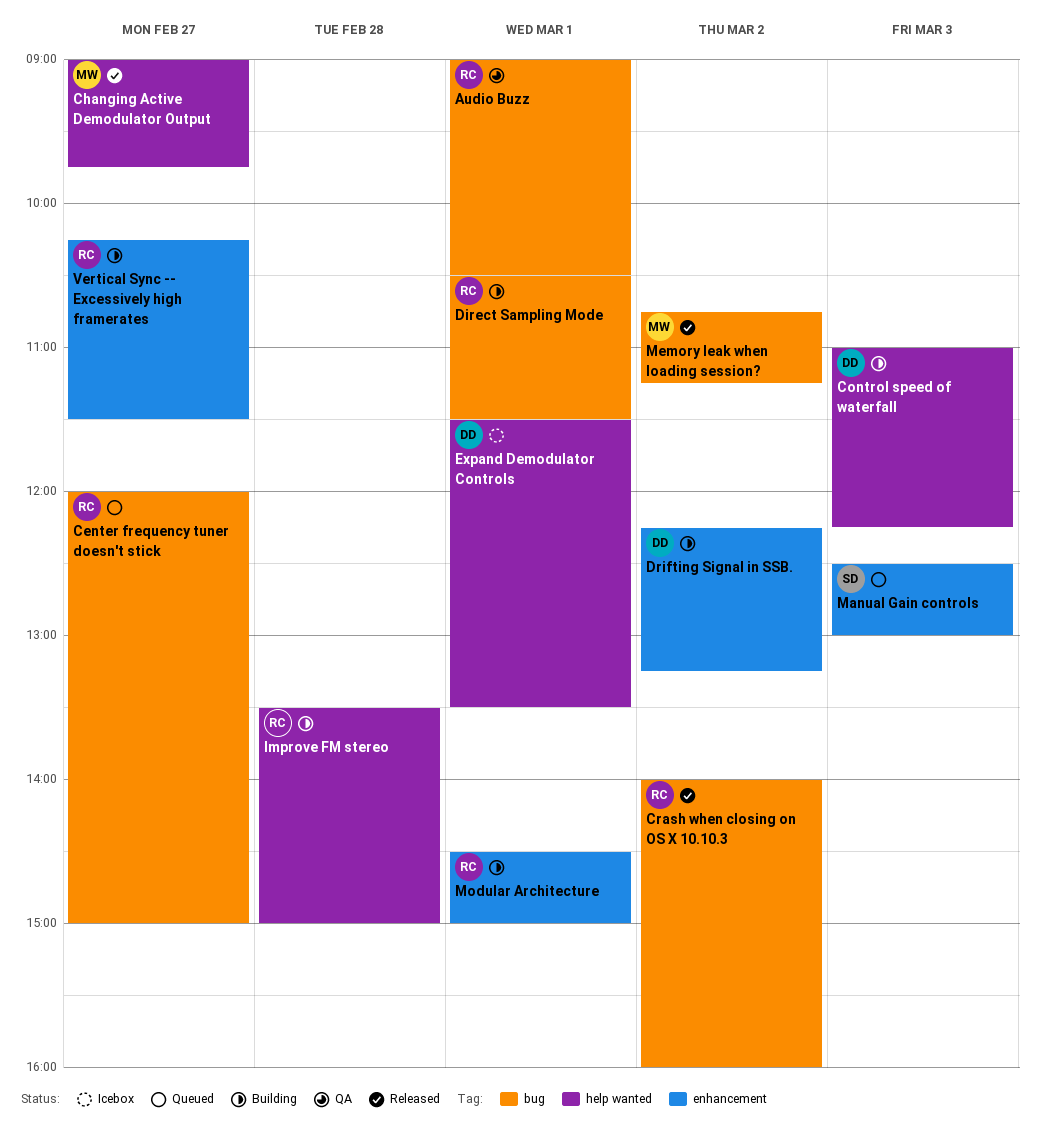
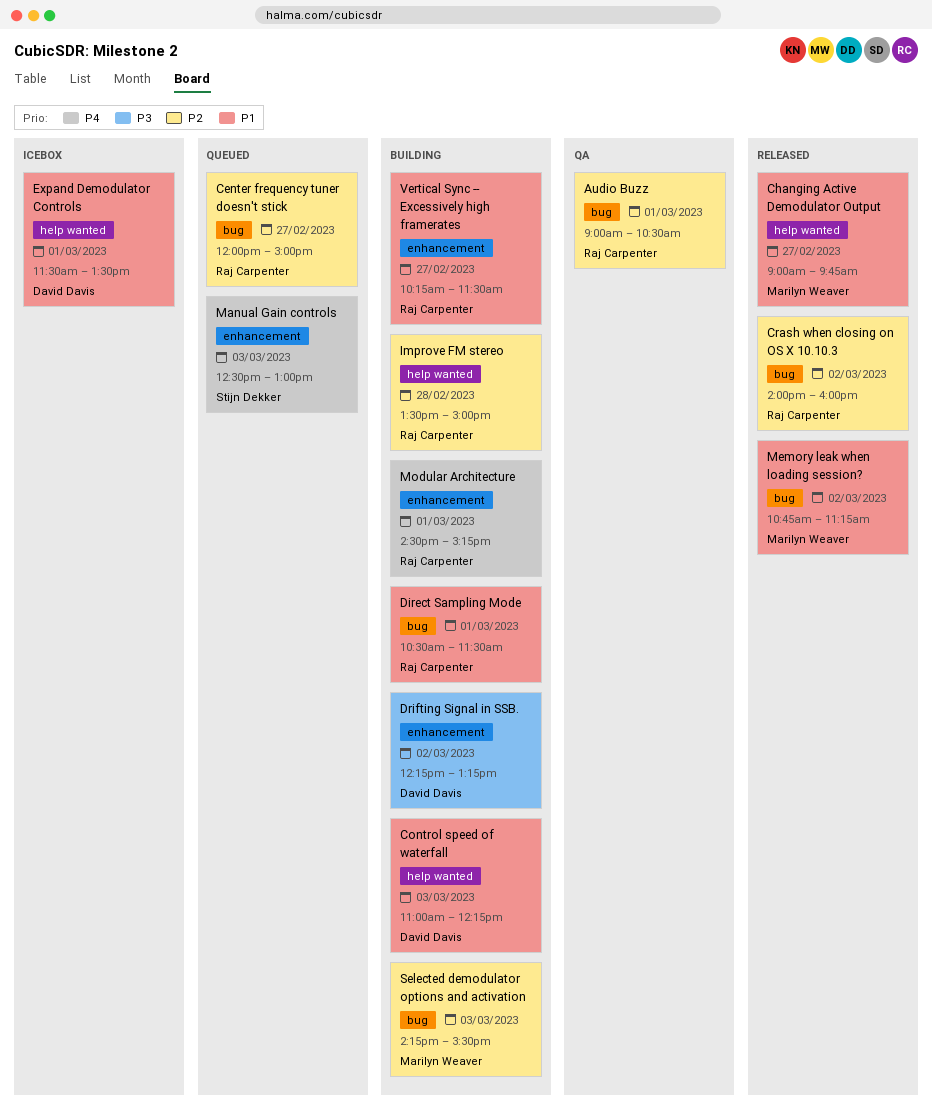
Modular Architecture, ends: 15:00 -> 15:15
Selected demodulator options and activation: none -> present

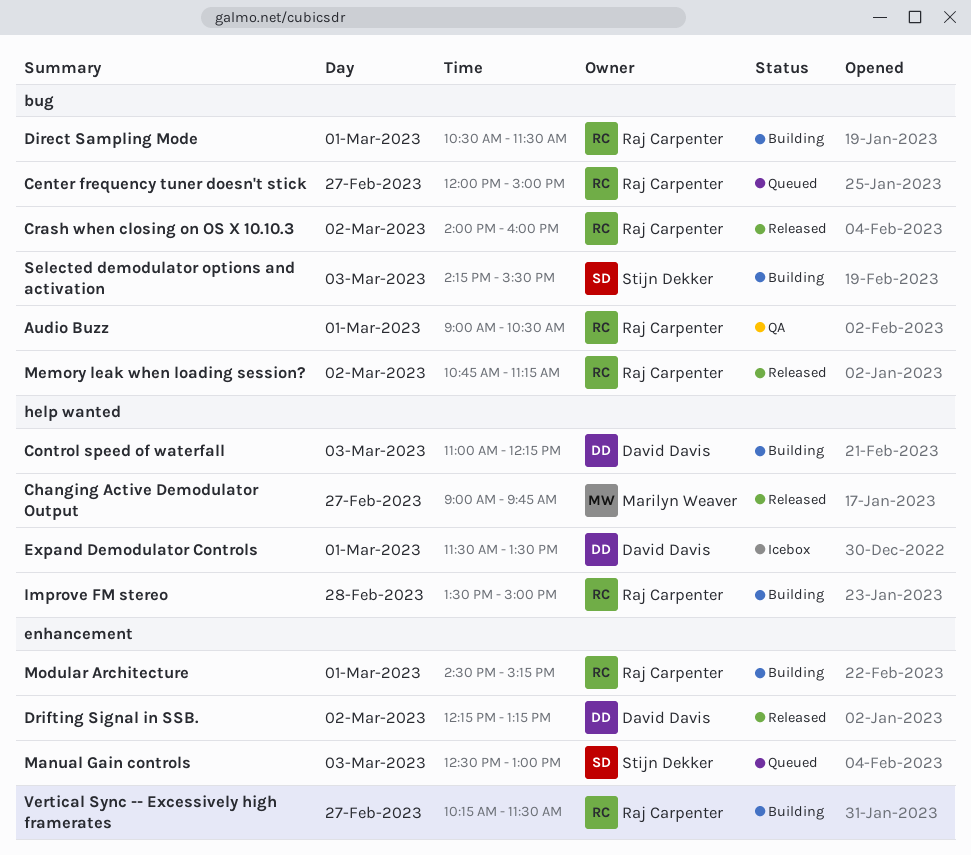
Drifting Signal in SSB., status: Building -> Released
Memory leak when loading session?, owner: Marilyn Weaver -> Raj Carpenter
Selected demodulator options and activation, owner: Marilyn Weaver -> Stijn Dekker

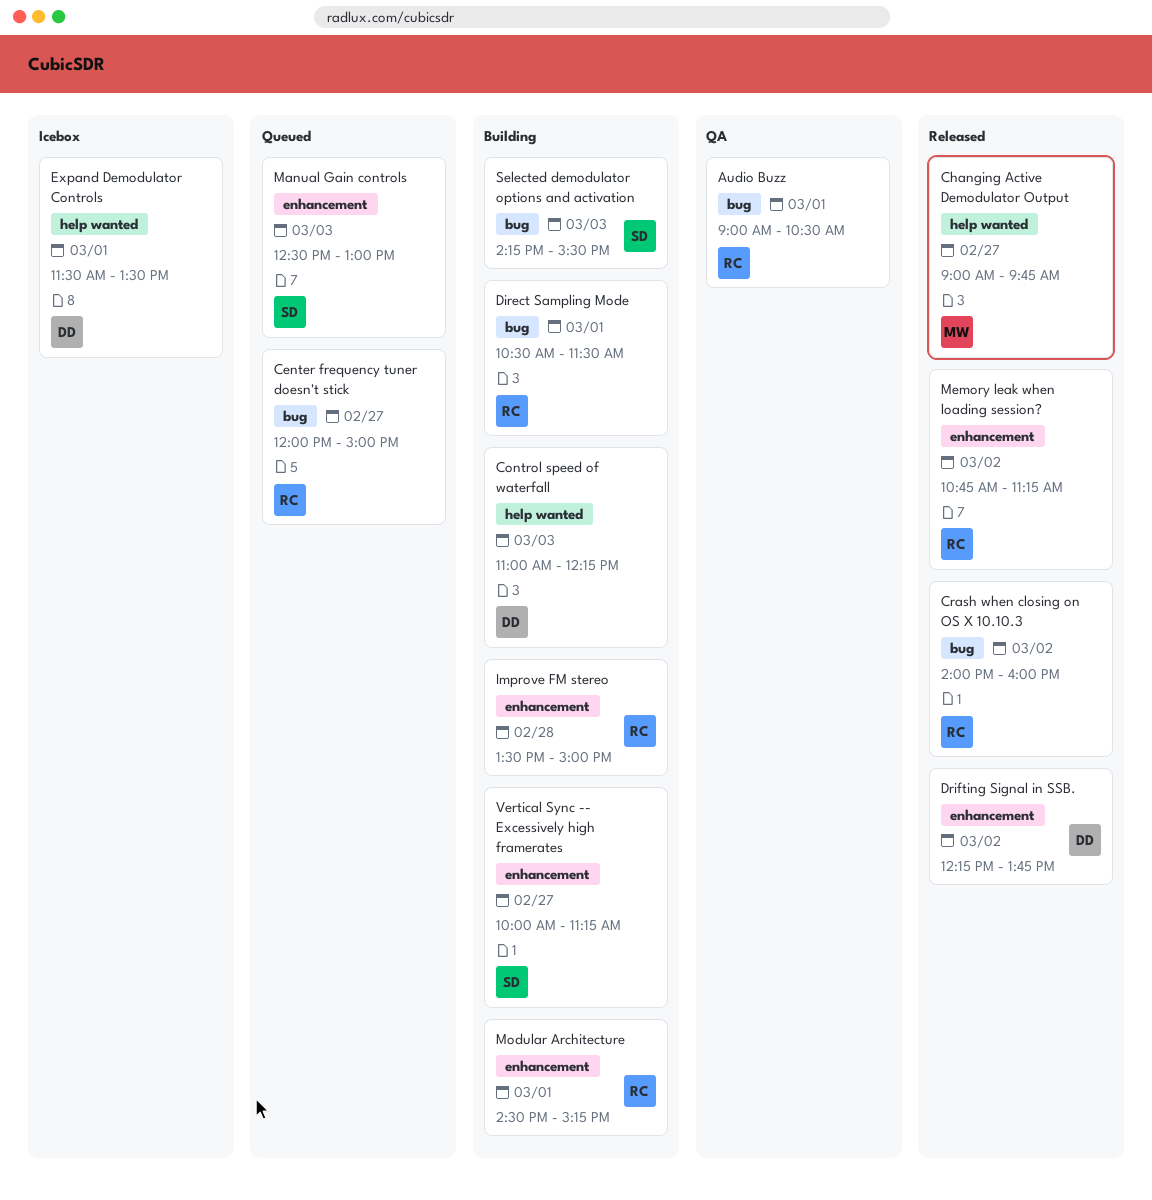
Drifting Signal in SSB., ends: 13:15 -> 13:45
Improve FM stereo, label: help wanted -> enhancement
Memory leak when loading session?, label: bug -> enhancement
Vertical Sync -- Excessively high framerates, owner: Raj Carpenter -> Stijn Dekker
Vertical Sync -- Excessively high framerates, begins: 10:15 -> 10:00
Vertical Sync -- Excessively high framerates, ends: 11:30 -> 11:15

